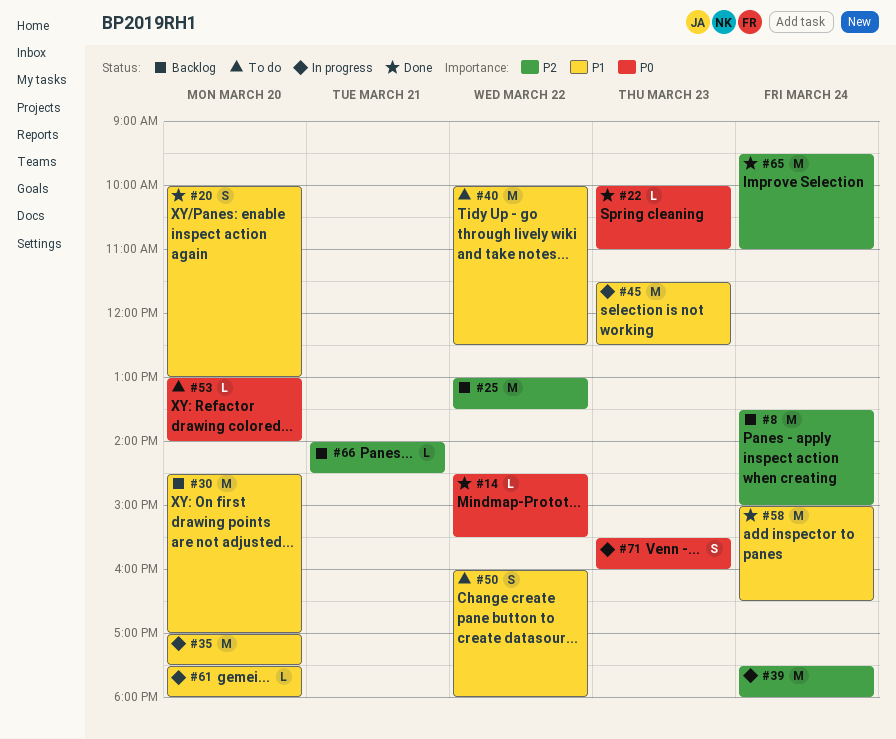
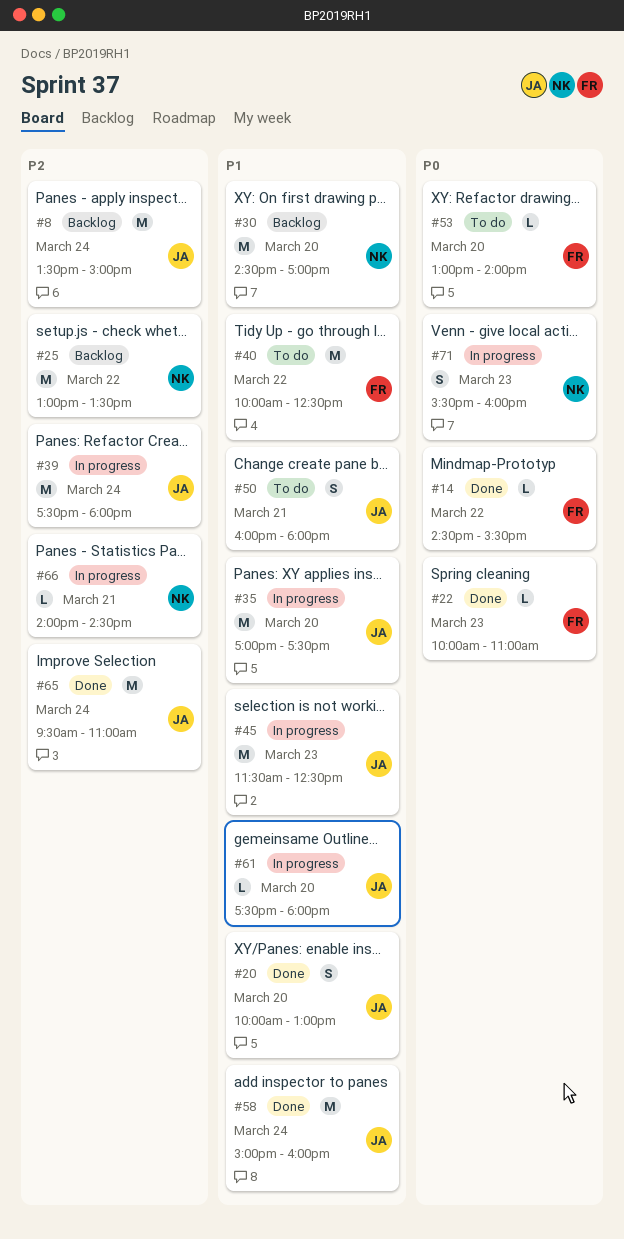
#50, day: Mar 22 -> Mar 21
#58, ends: 16:30 -> 16:00
#66, status: Backlog -> In progress

